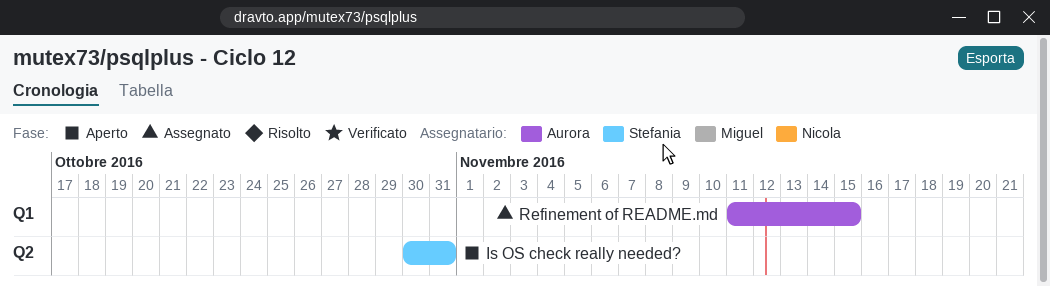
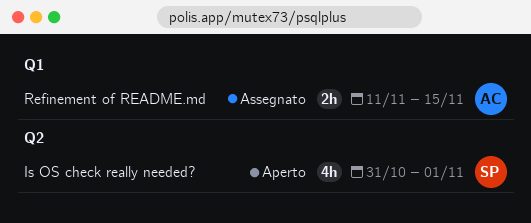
Is OS check really needed?, start: Oct 30 -> Oct 31
Is OS check really needed?, due: Oct 31 -> Nov 1

